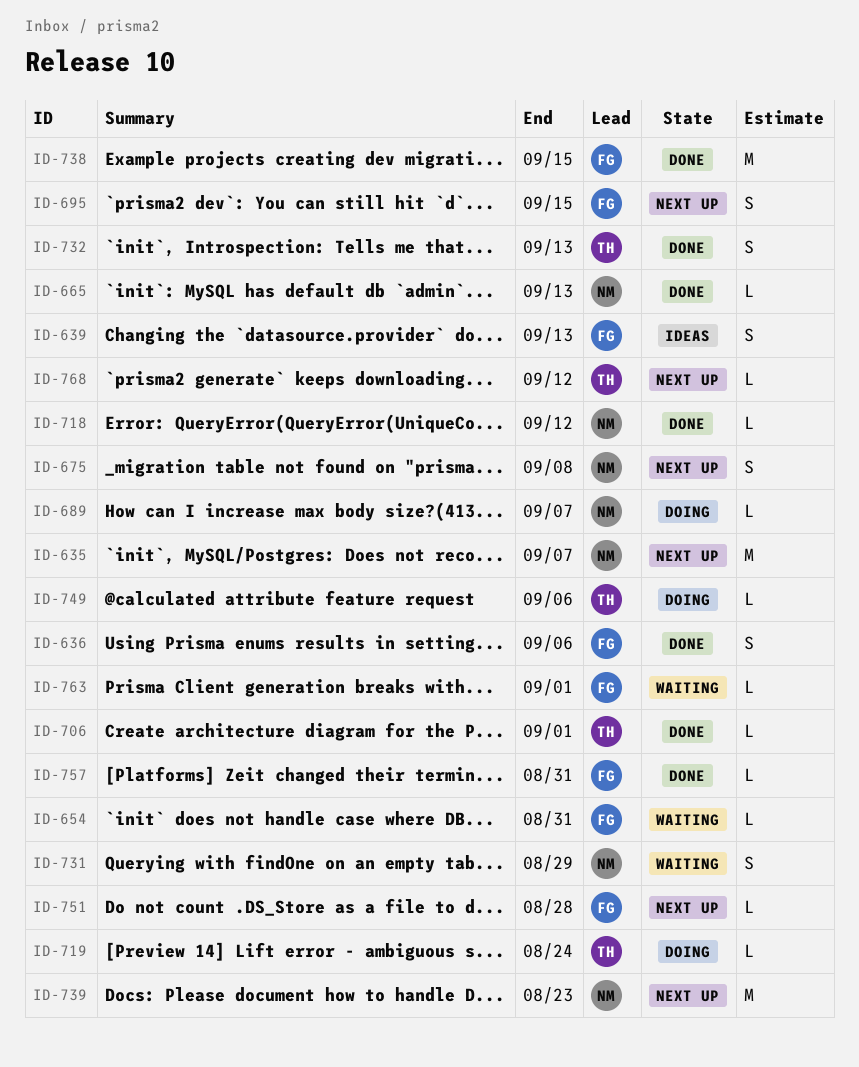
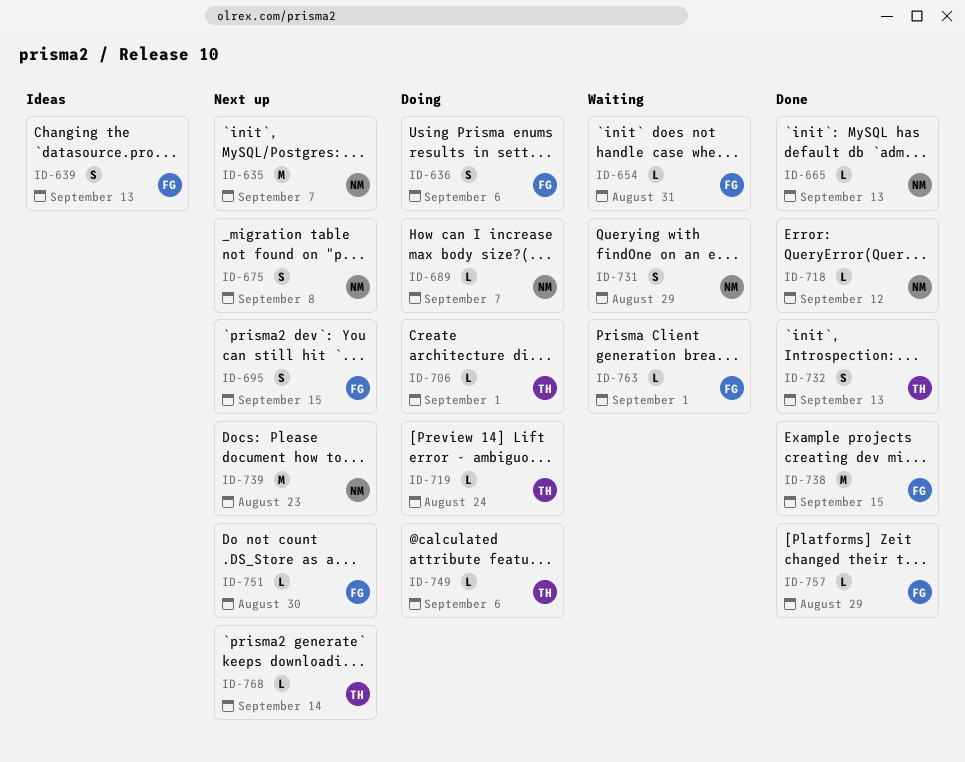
ID-636, status: Done -> Doing
ID-706, status: Done -> Doing
ID-751, due: Aug 28 -> Aug 30
ID-757, due: Aug 31 -> Aug 29
ID-768, due: Sep 12 -> Sep 14

